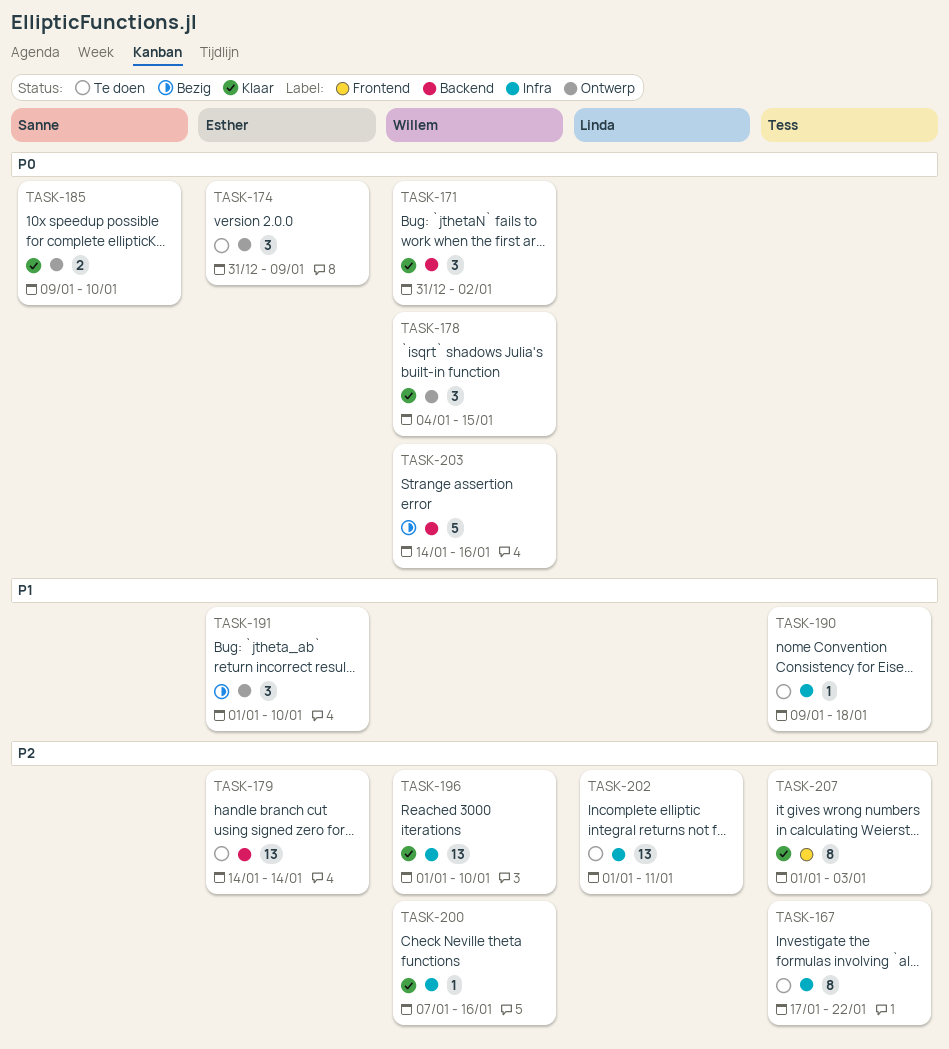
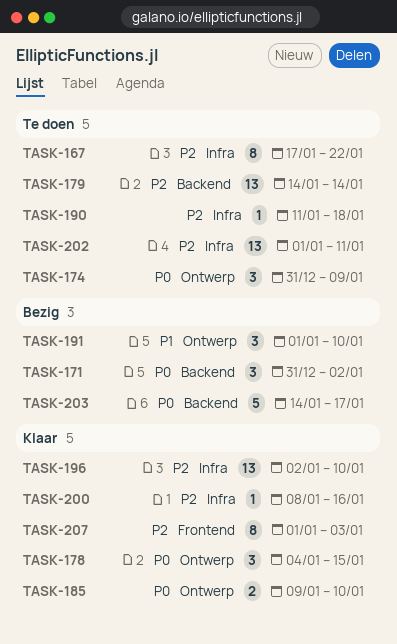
TASK-171, status: Klaar -> Bezig
TASK-190, priority: P1 -> P2
TASK-190, start: Jan 9 -> Jan 11
TASK-196, start: Jan 1 -> Jan 2
TASK-200, start: Jan 7 -> Jan 8
TASK-203, due: Jan 16 -> Jan 17

